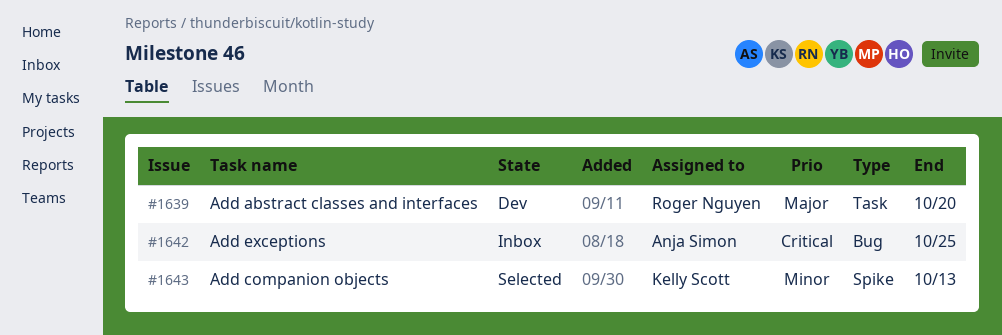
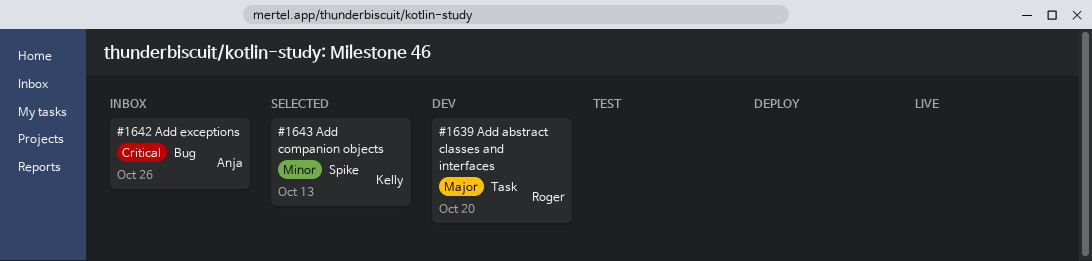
#1642, due: Oct 25 -> Oct 26

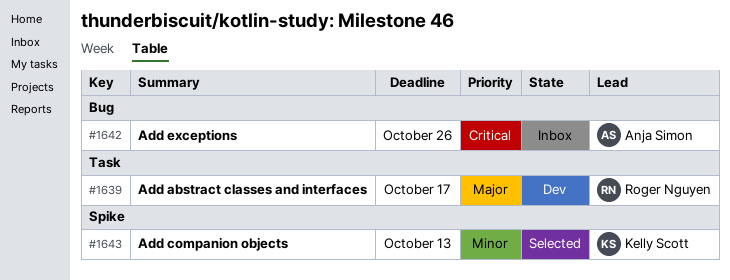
#1639, due: Oct 20 -> Oct 17

